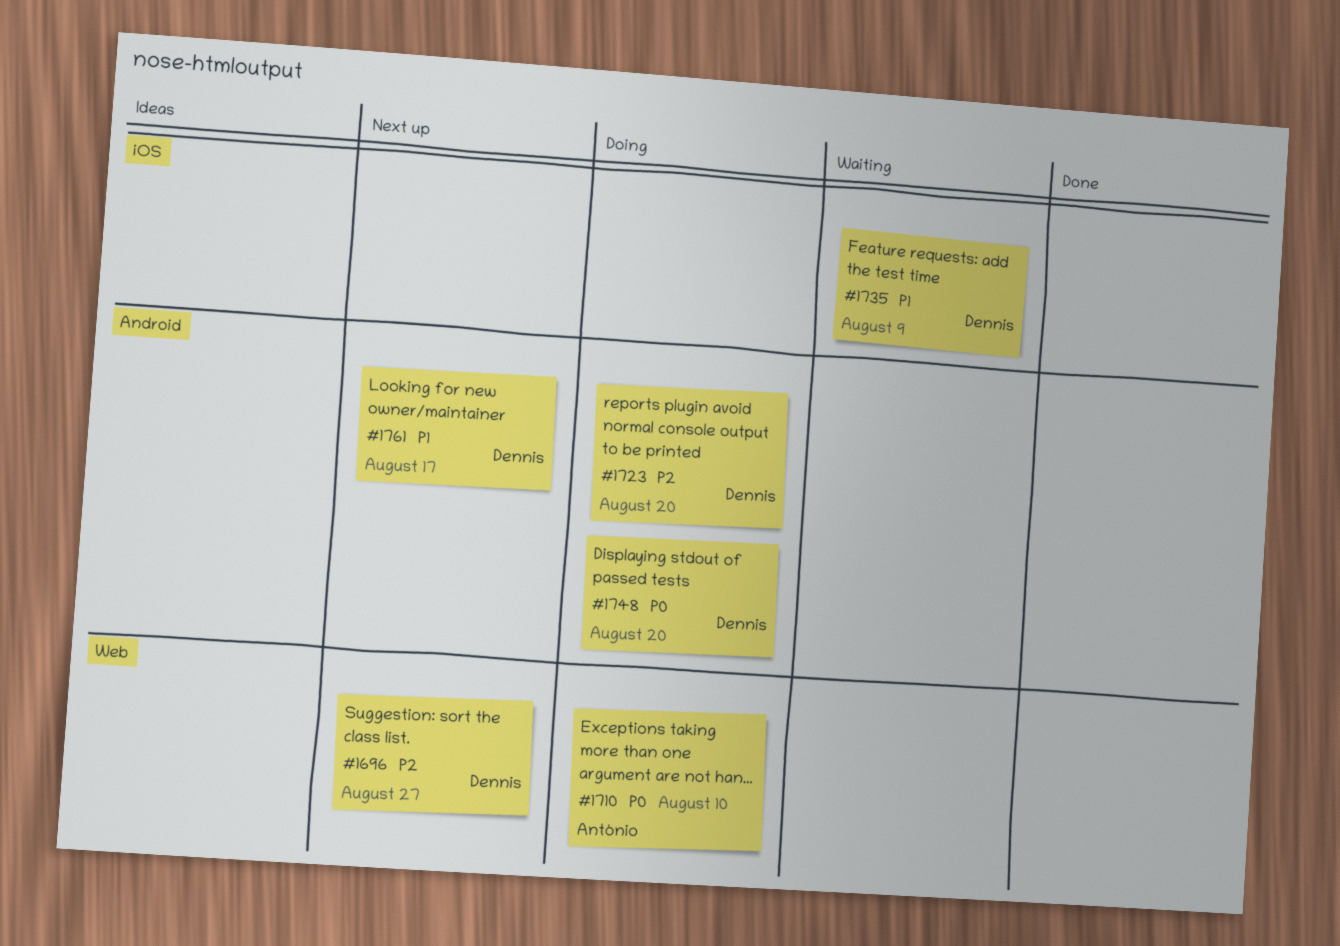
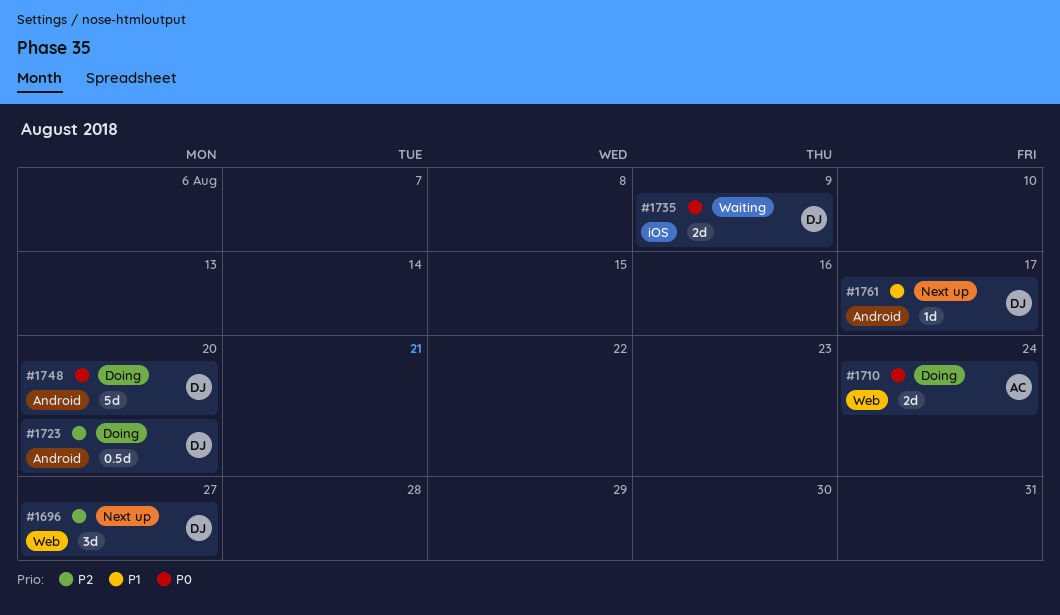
#1710, due: Aug 10 -> Aug 24
#1735, priority: P1 -> P0

